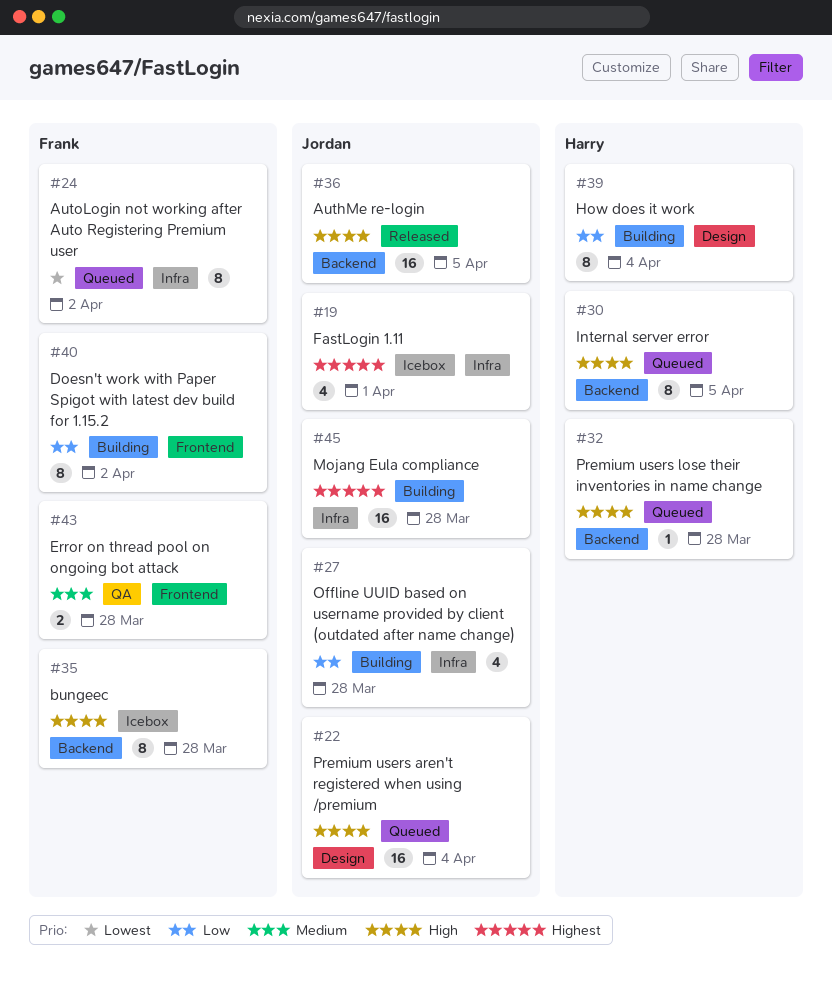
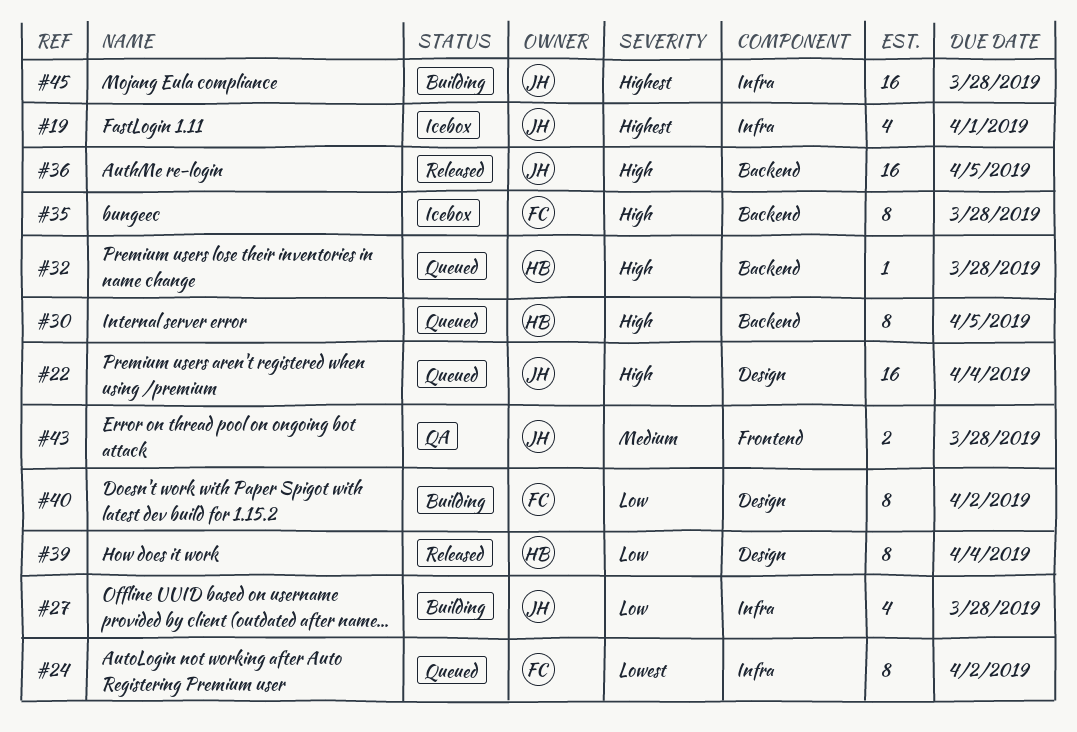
#39, status: Building -> Released
#40, label: Frontend -> Design
#43, owner: Frank -> Jordan

